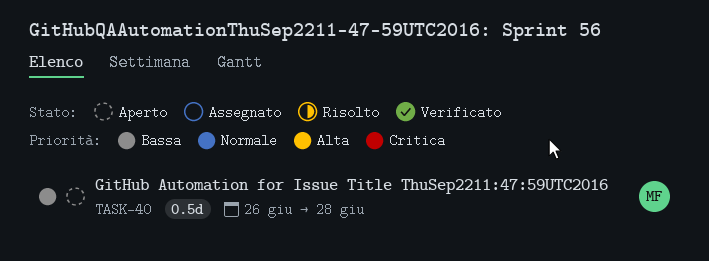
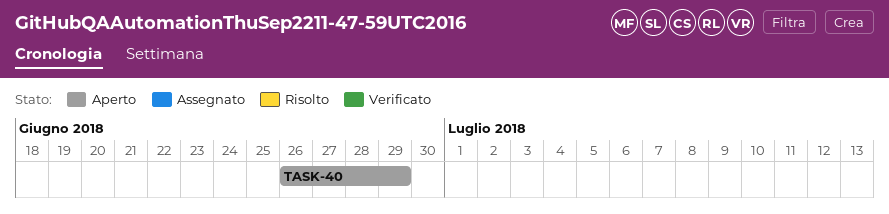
TASK-40, due: Jun 28 -> Jun 29

